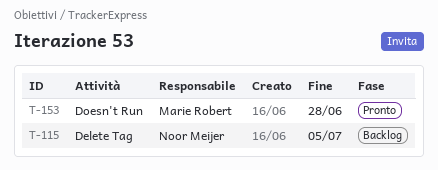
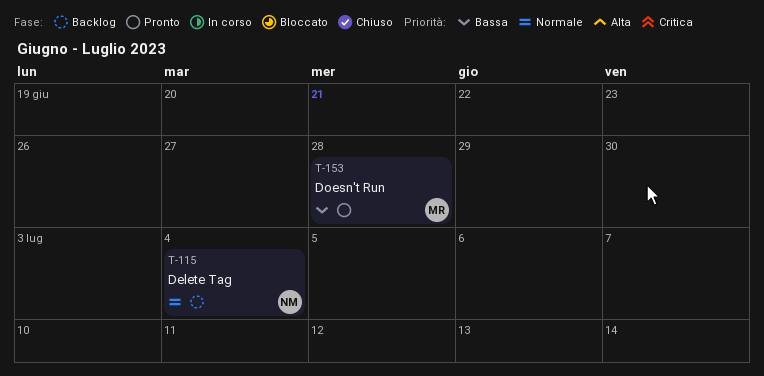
T-115, due: Jul 5 -> Jul 4

